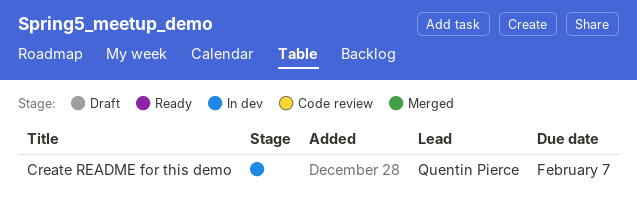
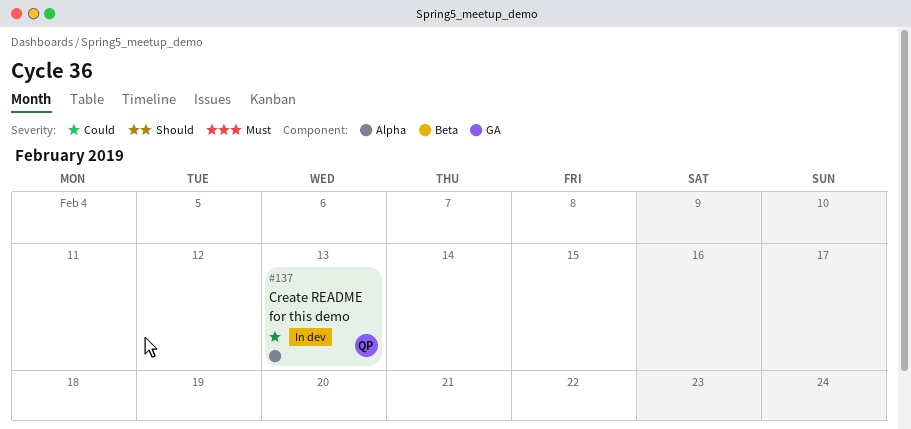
Create README for this demo, due: Feb 7 -> Feb 13

